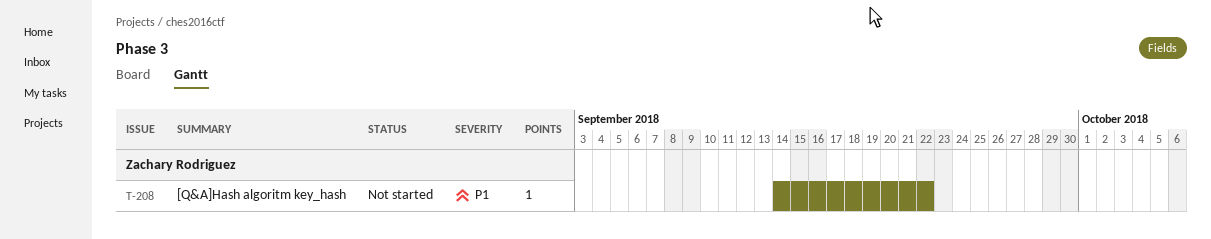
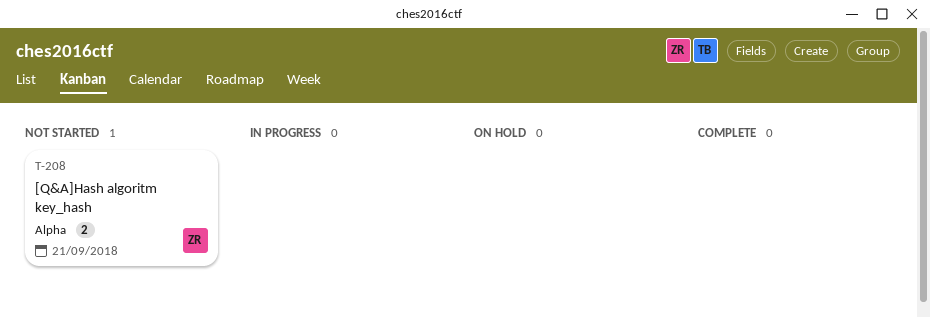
T-208, estimate: 1 -> 2
T-208, due: Sep 22 -> Sep 21

